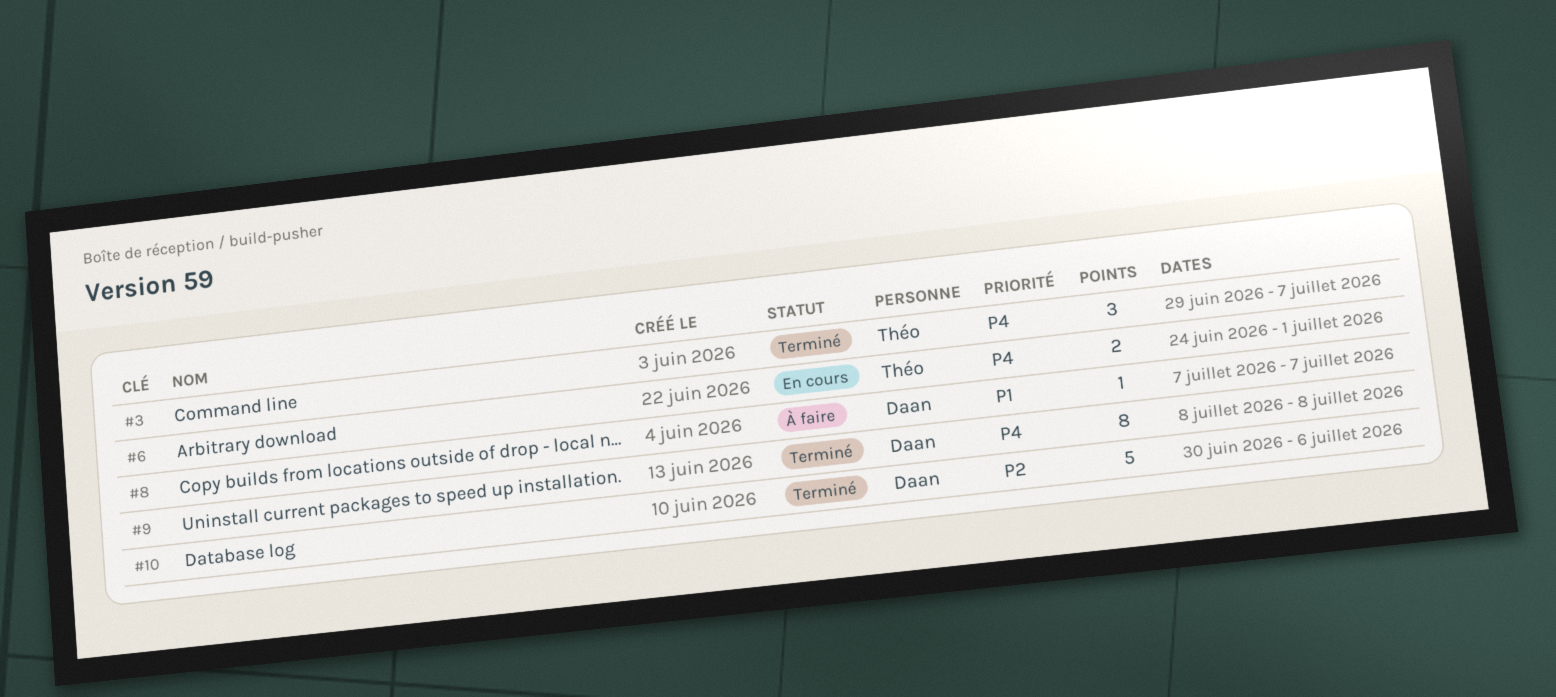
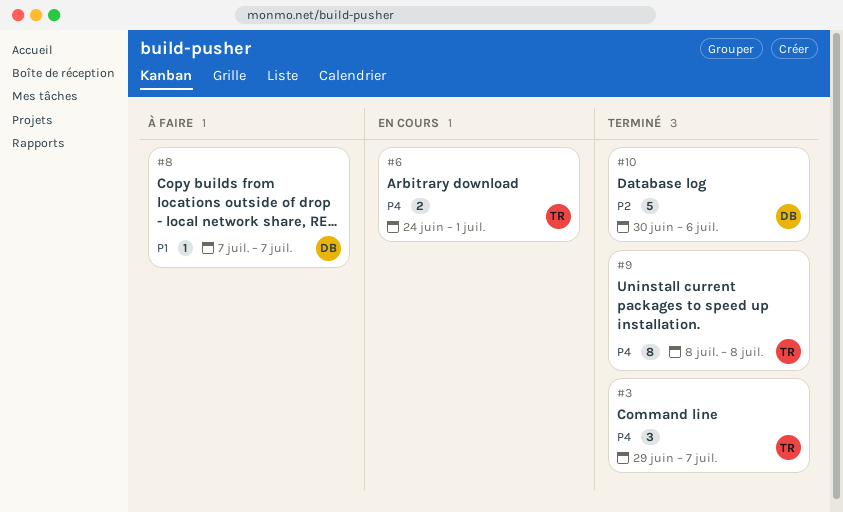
#9, owner: Daan -> Théo

